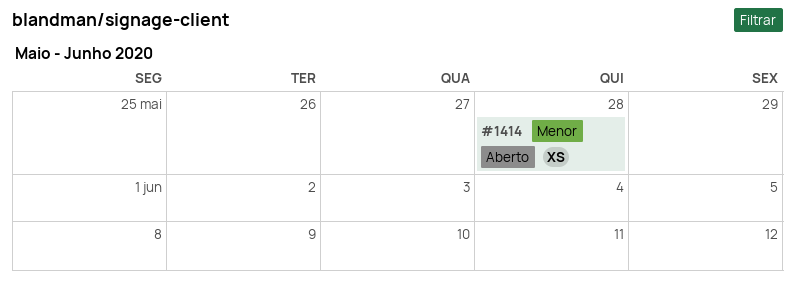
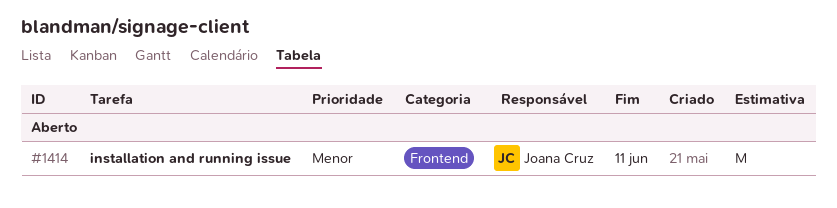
#1414, estimate: XS -> M
#1414, due: May 28 -> Jun 11

